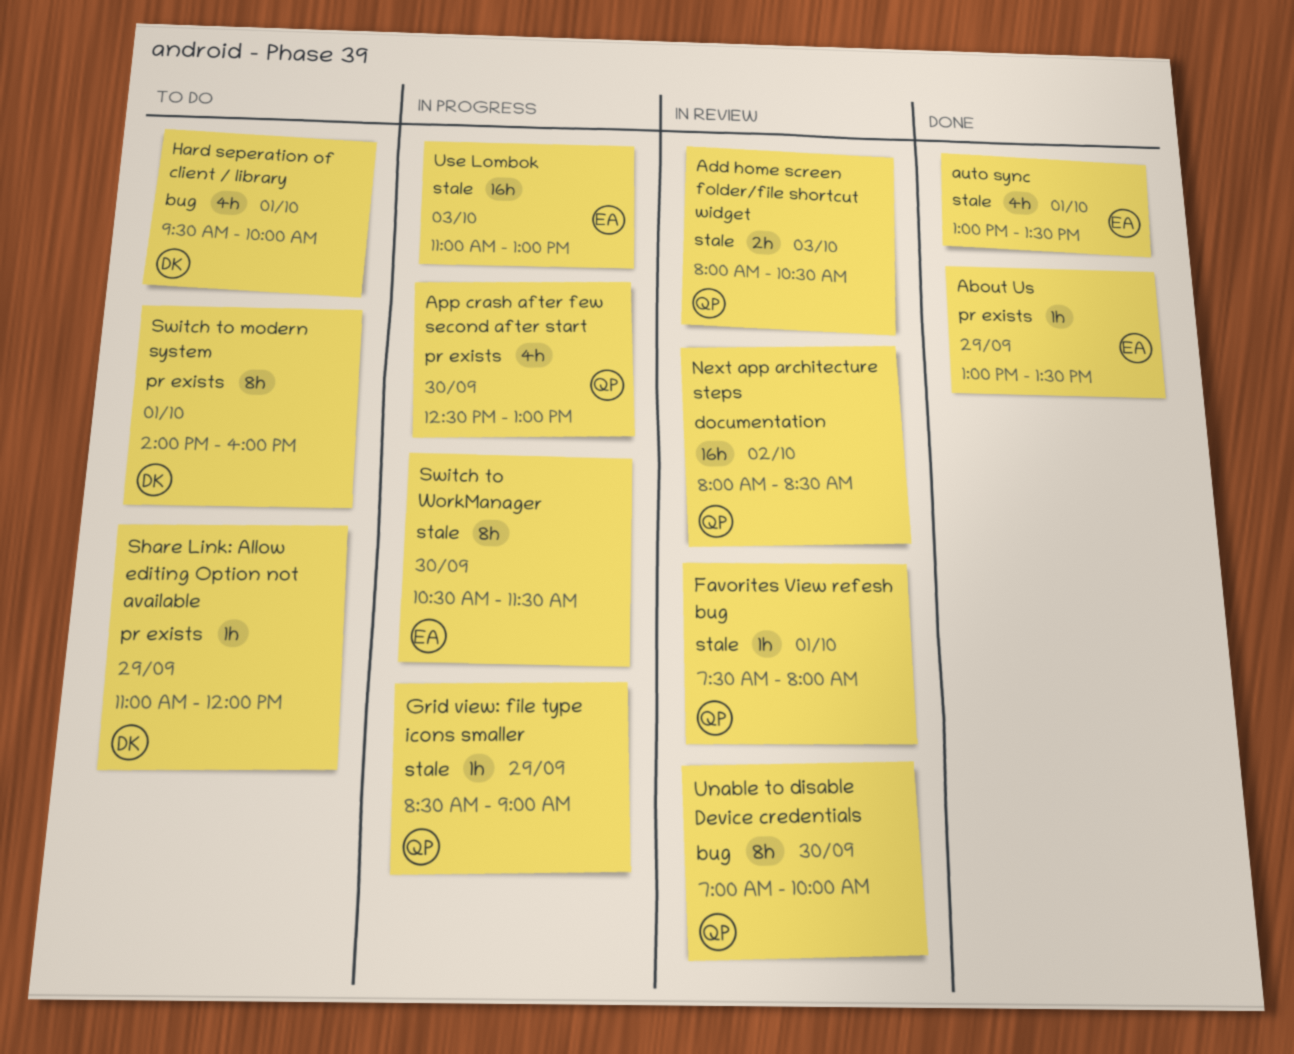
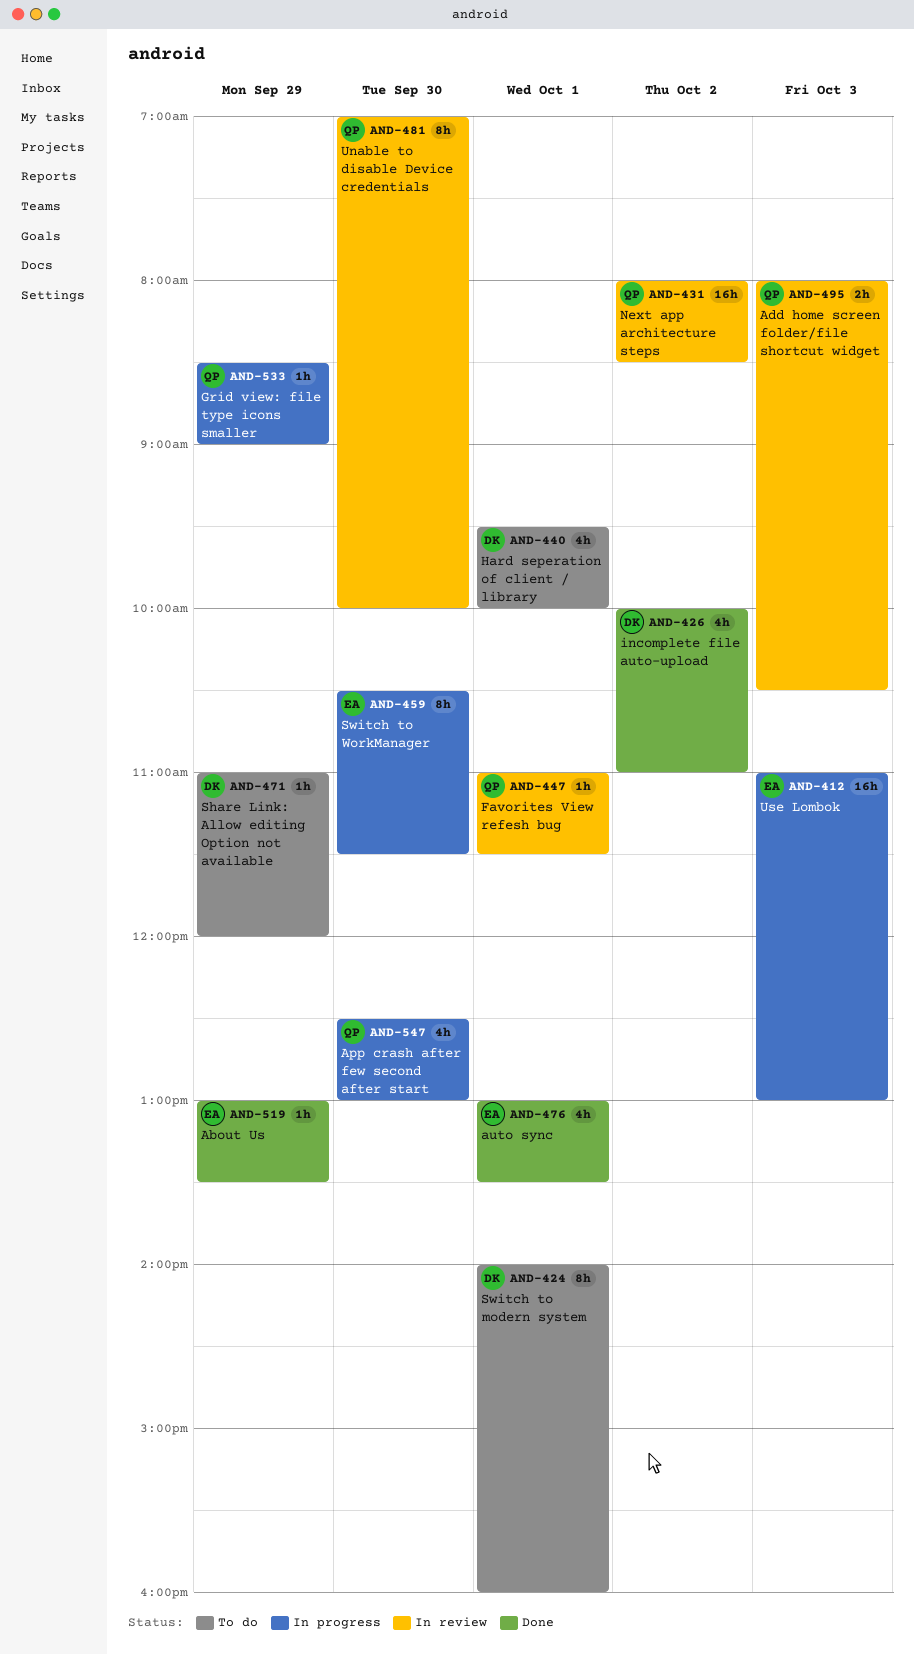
Favorites View refesh bug, begins: 07:30 -> 11:00
Favorites View refesh bug, ends: 08:00 -> 11:30
incomplete file auto-upload: none -> present

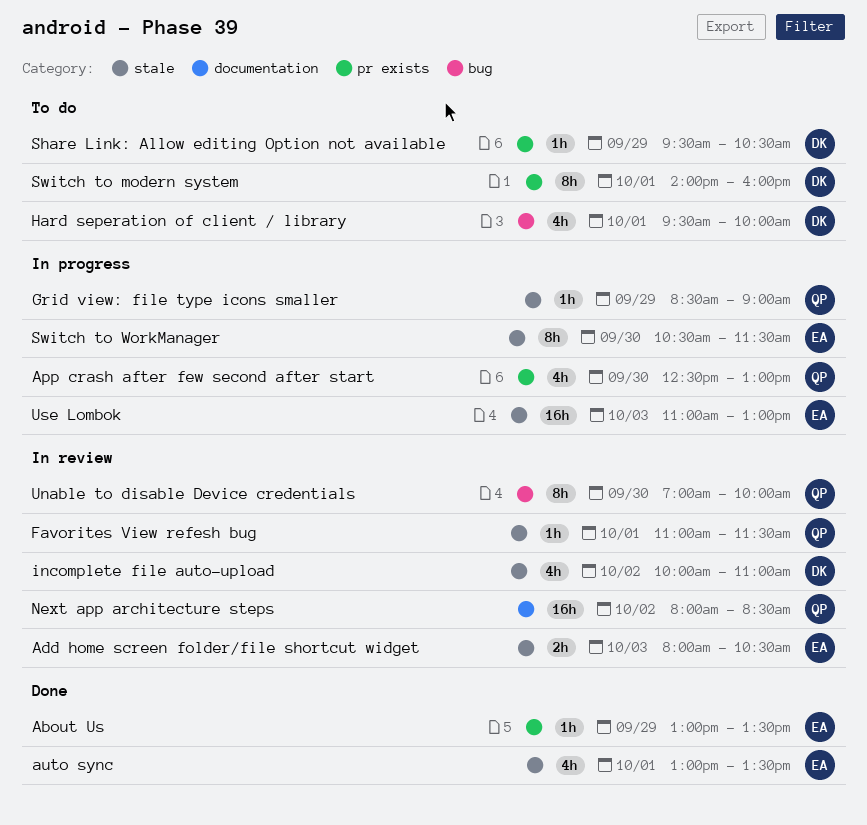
Add home screen folder/file shortcut widget, owner: QP -> EA
incomplete file auto-upload, status: Done -> In review
Share Link: Allow editing Option not available, begins: 11:00 -> 09:30
Share Link: Allow editing Option not available, ends: 12:00 -> 10:30

